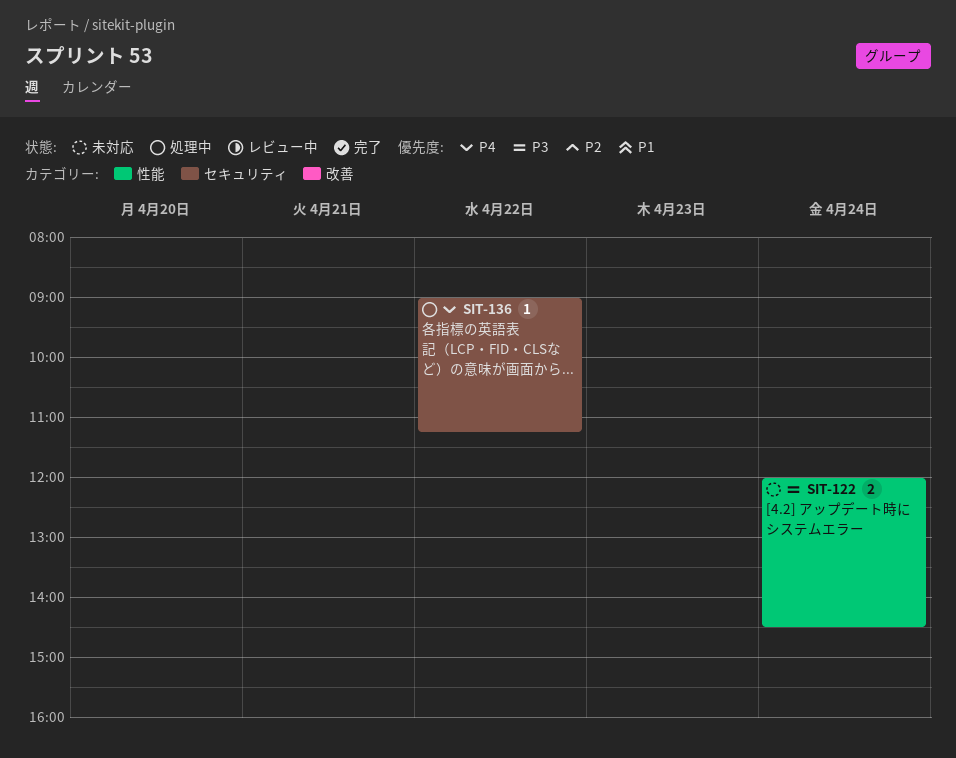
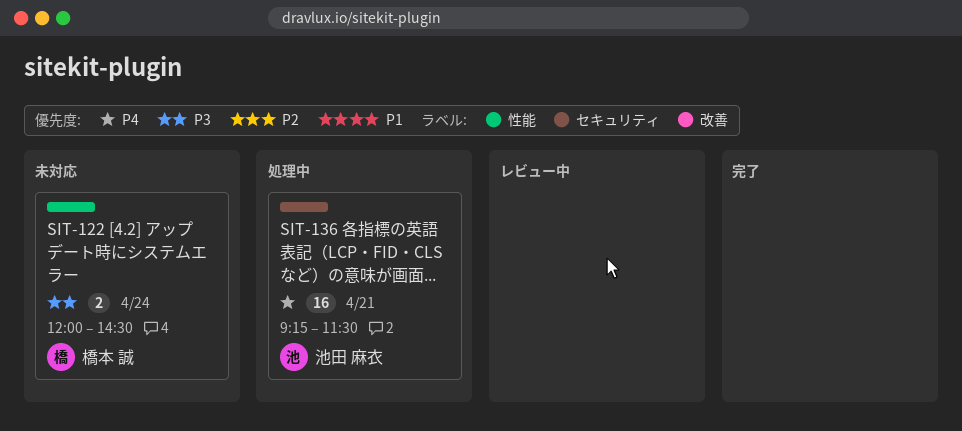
SIT-136, estimate: 1 -> 16
SIT-136, day: Apr 22 -> Apr 21
SIT-136, begins: 09:00 -> 09:15
SIT-136, ends: 11:15 -> 11:30

